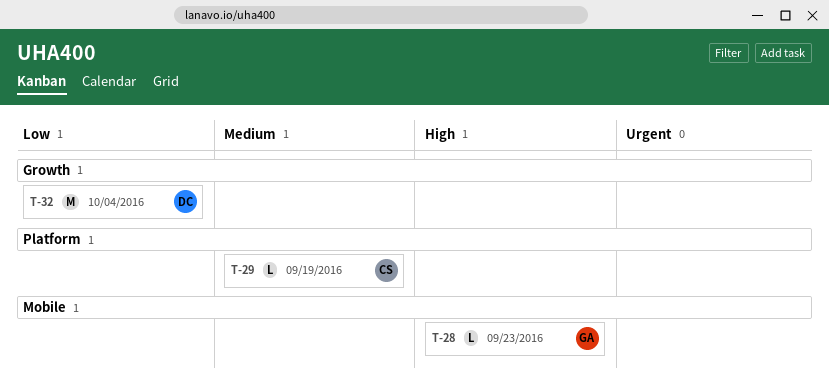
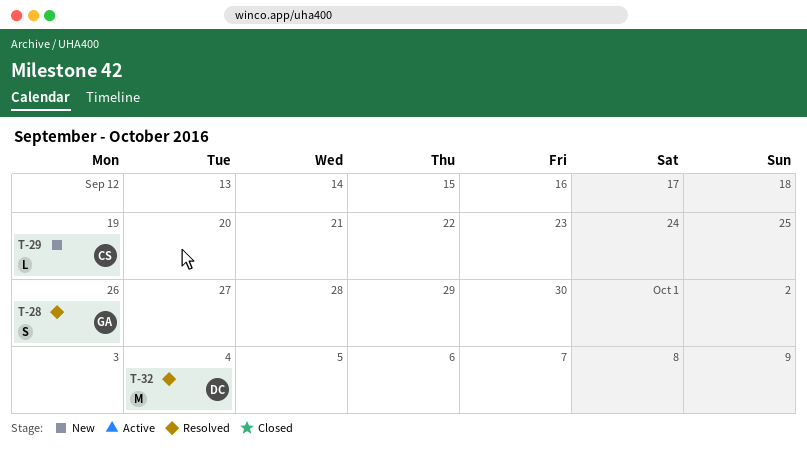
T-28, estimate: L -> S
T-28, due: Sep 23 -> Sep 26

